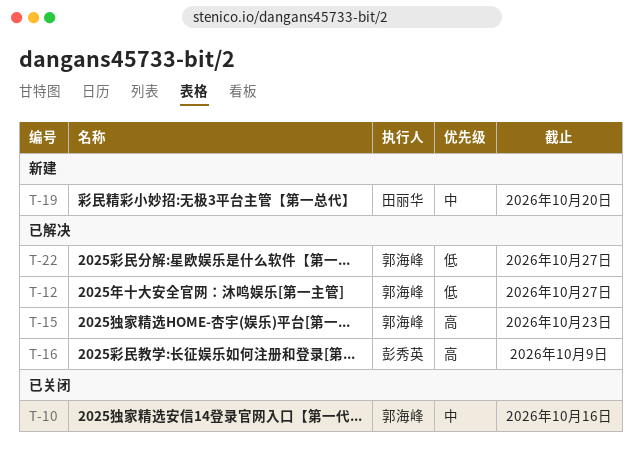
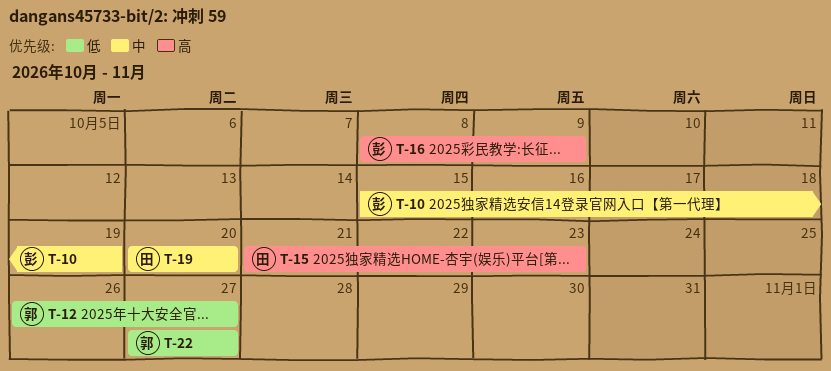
T-10, owner: 郭海峰 -> 彭秀英
T-10, due: Oct 16 -> Oct 19
T-15, owner: 郭海峰 -> 田丽华

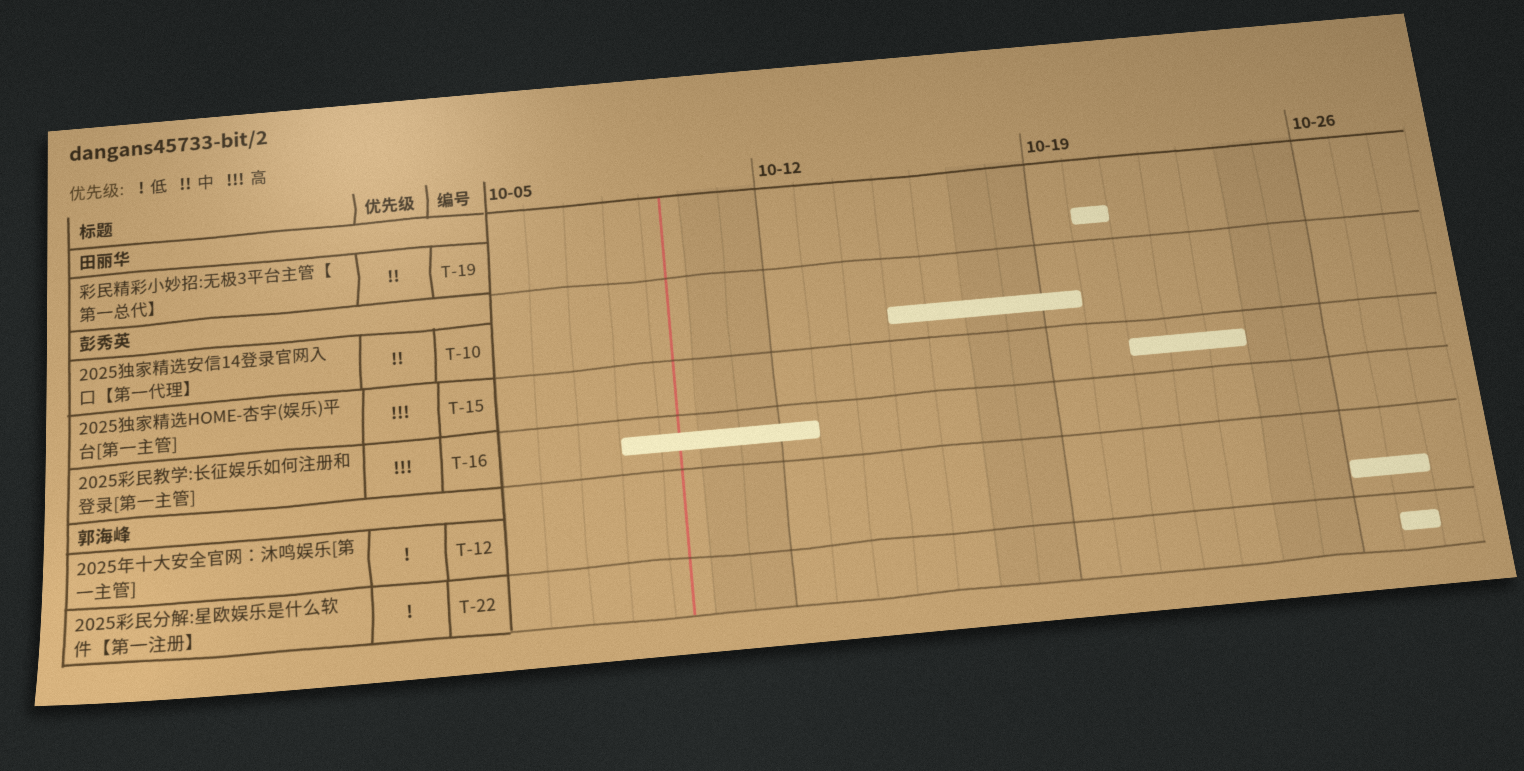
T-15, owner: 田丽华 -> 彭秀英
T-16, due: Oct 9 -> Oct 12

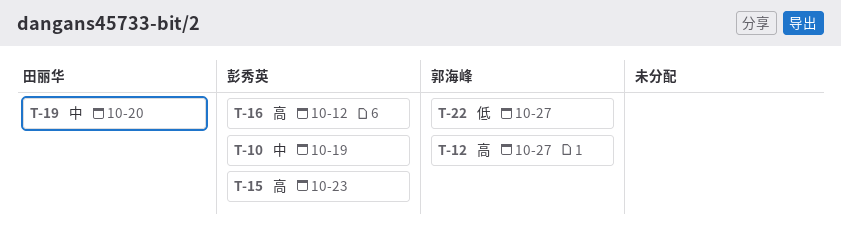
T-12, priority: 低 -> 高

